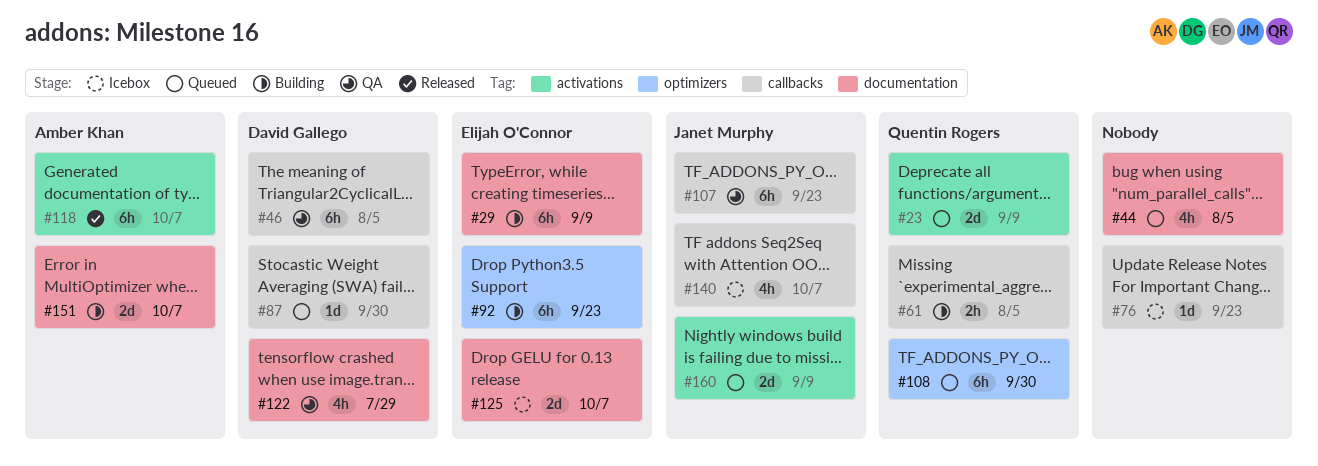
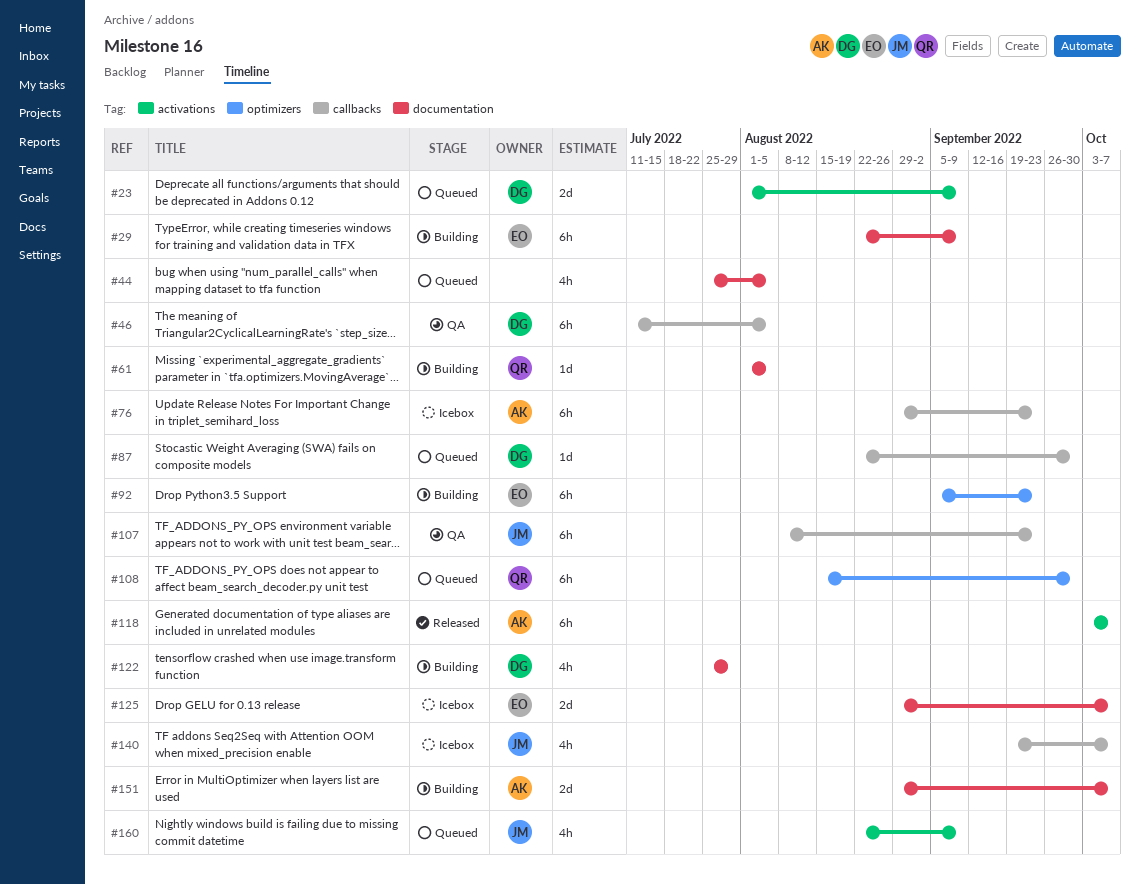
#23, owner: Quentin Rogers -> David Gallego
#61, label: callbacks -> documentation
#61, estimate: 2h -> 1d
#76, owner: none -> Amber Khan
#76, estimate: 1d -> 6h
#122, status: QA -> Building
#160, estimate: 2d -> 4h

